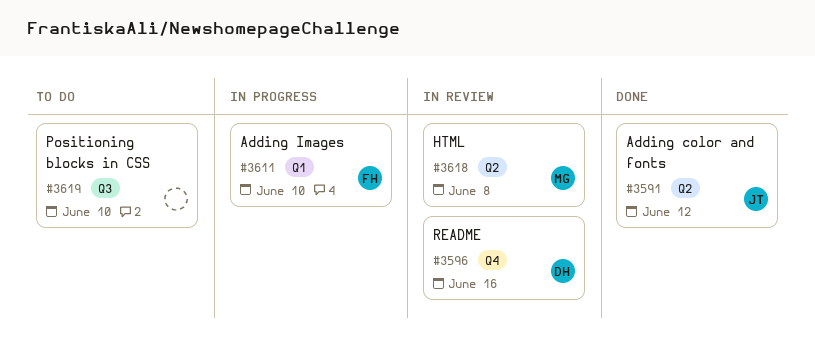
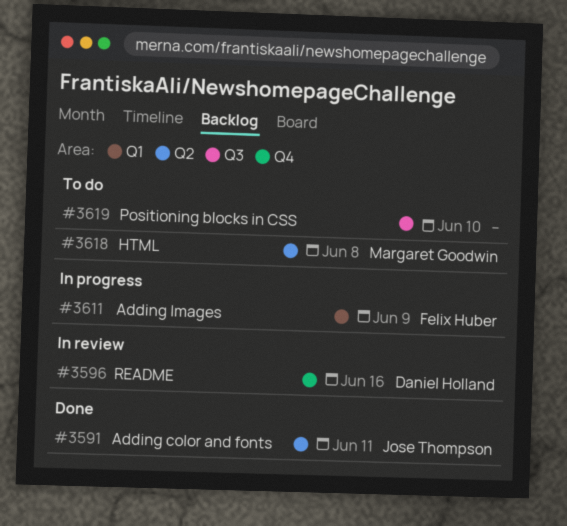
#3591, due: Jun 12 -> Jun 11
#3611, due: Jun 10 -> Jun 9
#3618, status: In review -> To do

